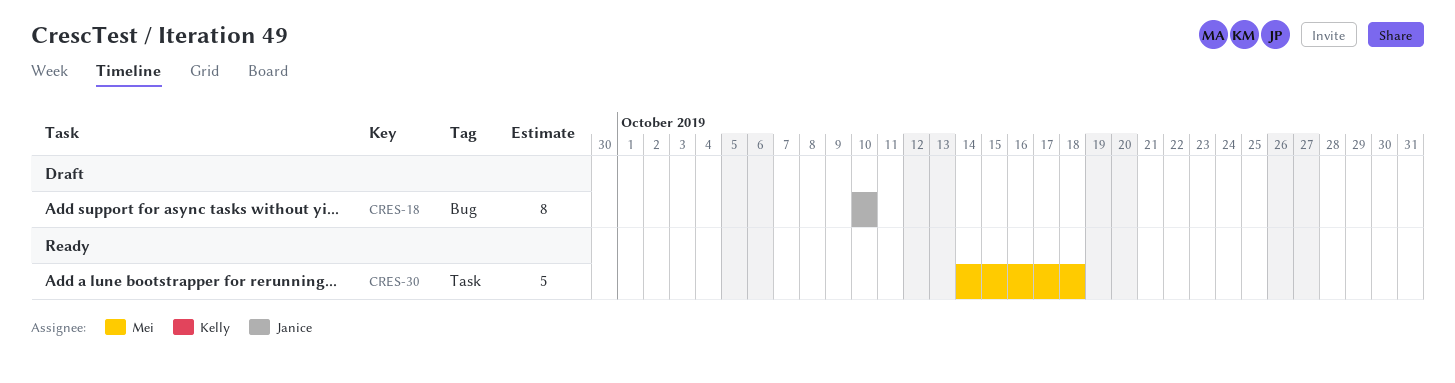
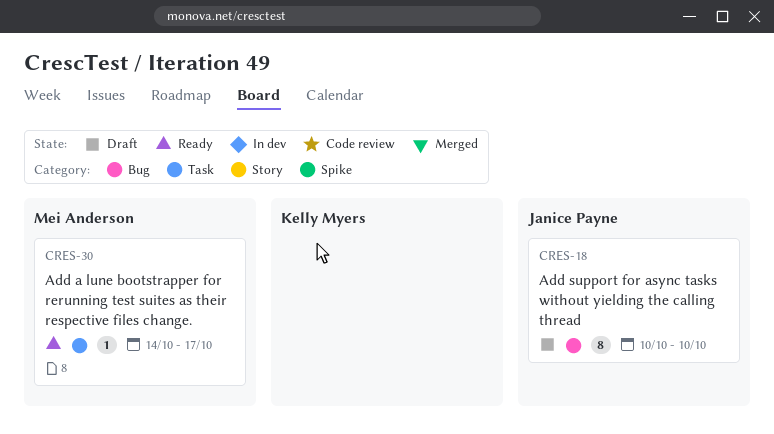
CRES-30, estimate: 5 -> 1
CRES-30, due: Oct 18 -> Oct 17

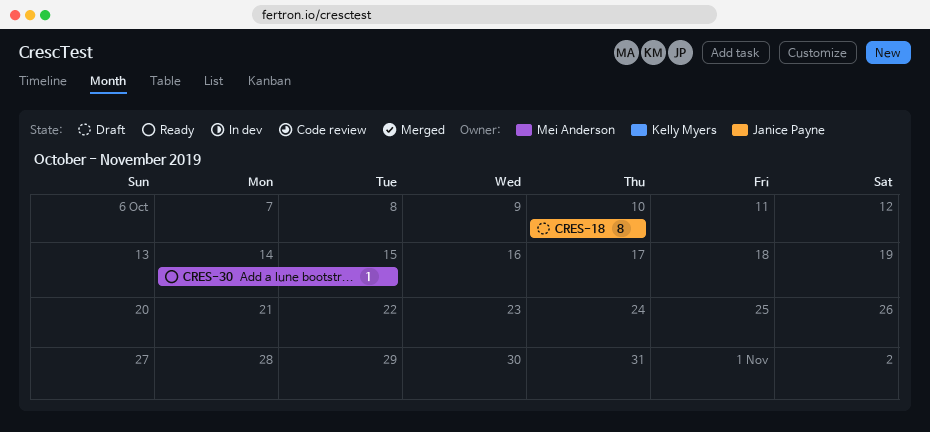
CRES-30, due: Oct 17 -> Oct 15

